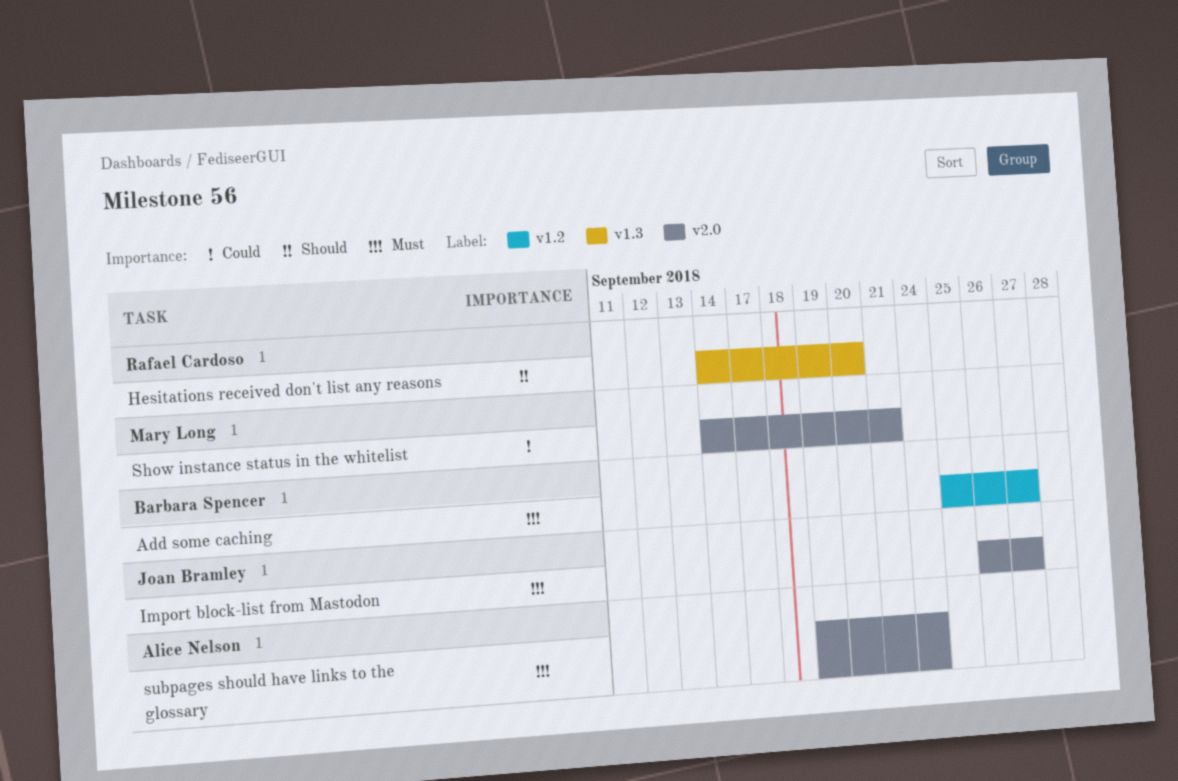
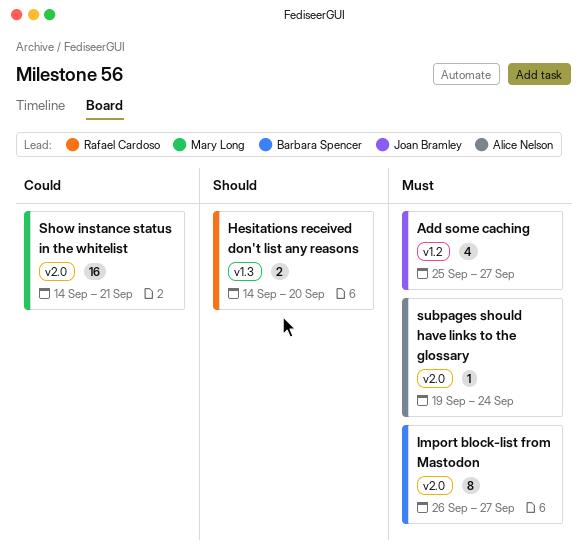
Add some caching, owner: Barbara Spencer -> Joan Bramley
Import block-list from Mastodon, owner: Joan Bramley -> Barbara Spencer

